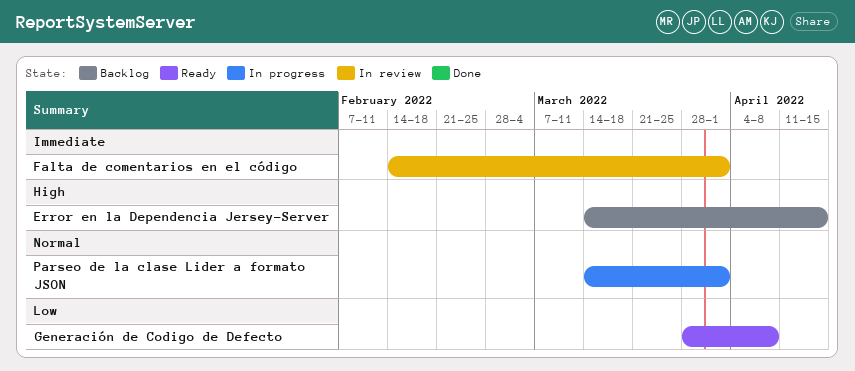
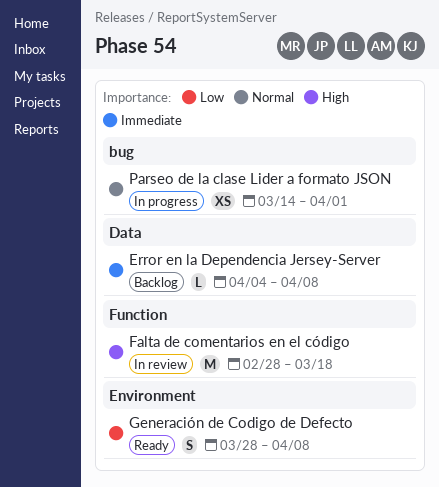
Error en la Dependencia Jersey-Server, priority: High -> Immediate
Error en la Dependencia Jersey-Server, start: Mar 14 -> Apr 4
Error en la Dependencia Jersey-Server, due: Apr 15 -> Apr 8
Falta de comentarios en el código, priority: Immediate -> High
Falta de comentarios en el código, start: Feb 14 -> Feb 28
Falta de comentarios en el código, due: Apr 1 -> Mar 18

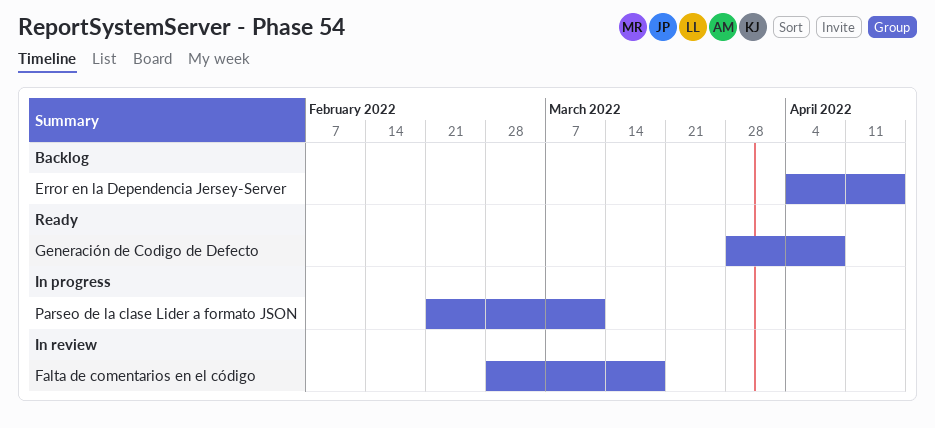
Error en la Dependencia Jersey-Server, due: Apr 8 -> Apr 15
Parseo de la clase Lider a formato JSON, start: Mar 14 -> Feb 21
Parseo de la clase Lider a formato JSON, due: Apr 1 -> Mar 11

